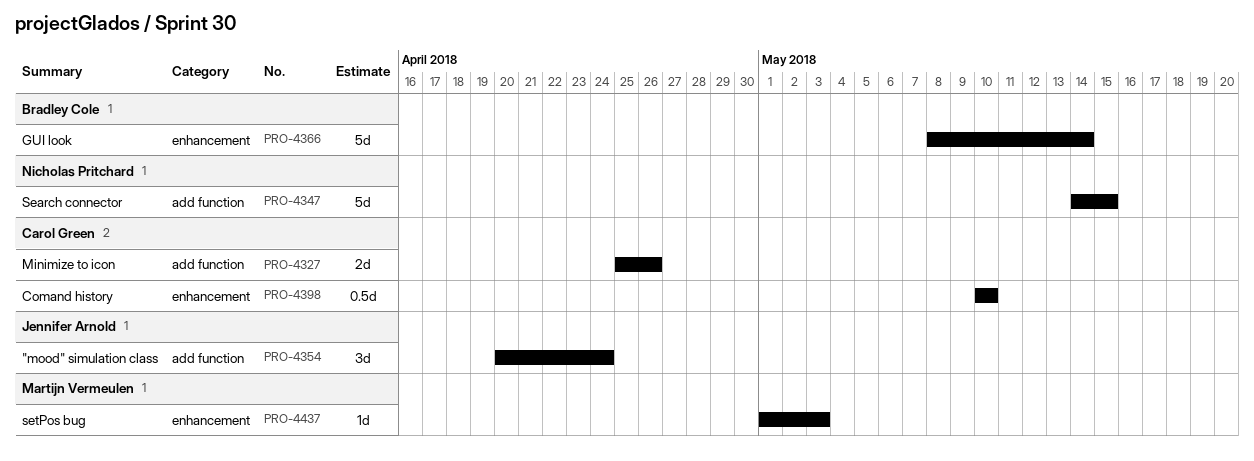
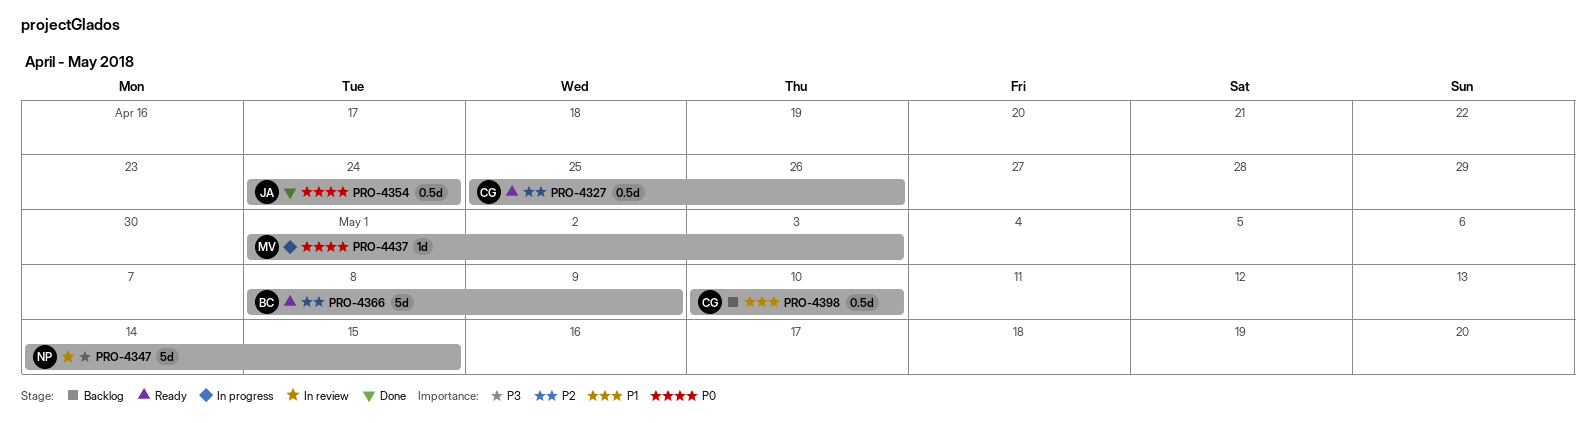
PRO-4327, estimate: 2d -> 0.5d
PRO-4354, estimate: 3d -> 0.5d
PRO-4354, start: Apr 20 -> Apr 24
PRO-4366, due: May 14 -> May 9

